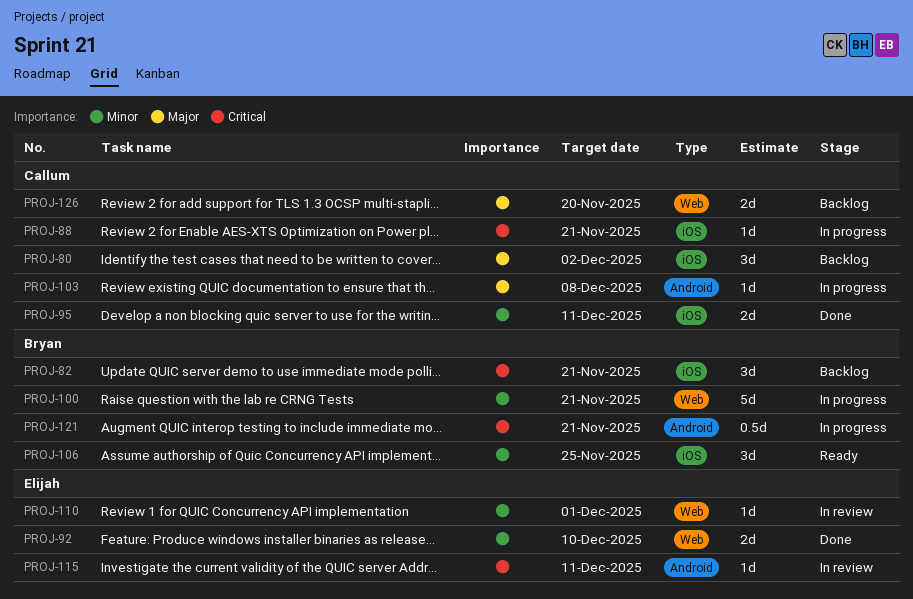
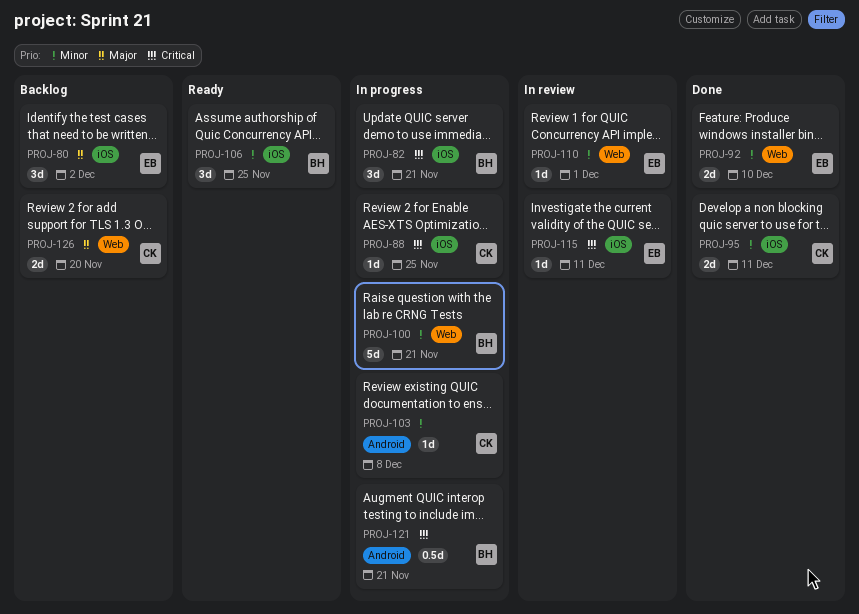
PROJ-80, owner: Callum -> Elijah
PROJ-82, status: Backlog -> In progress
PROJ-88, due: Nov 21 -> Nov 25
PROJ-103, priority: Major -> Minor
PROJ-115, label: Android -> iOS

